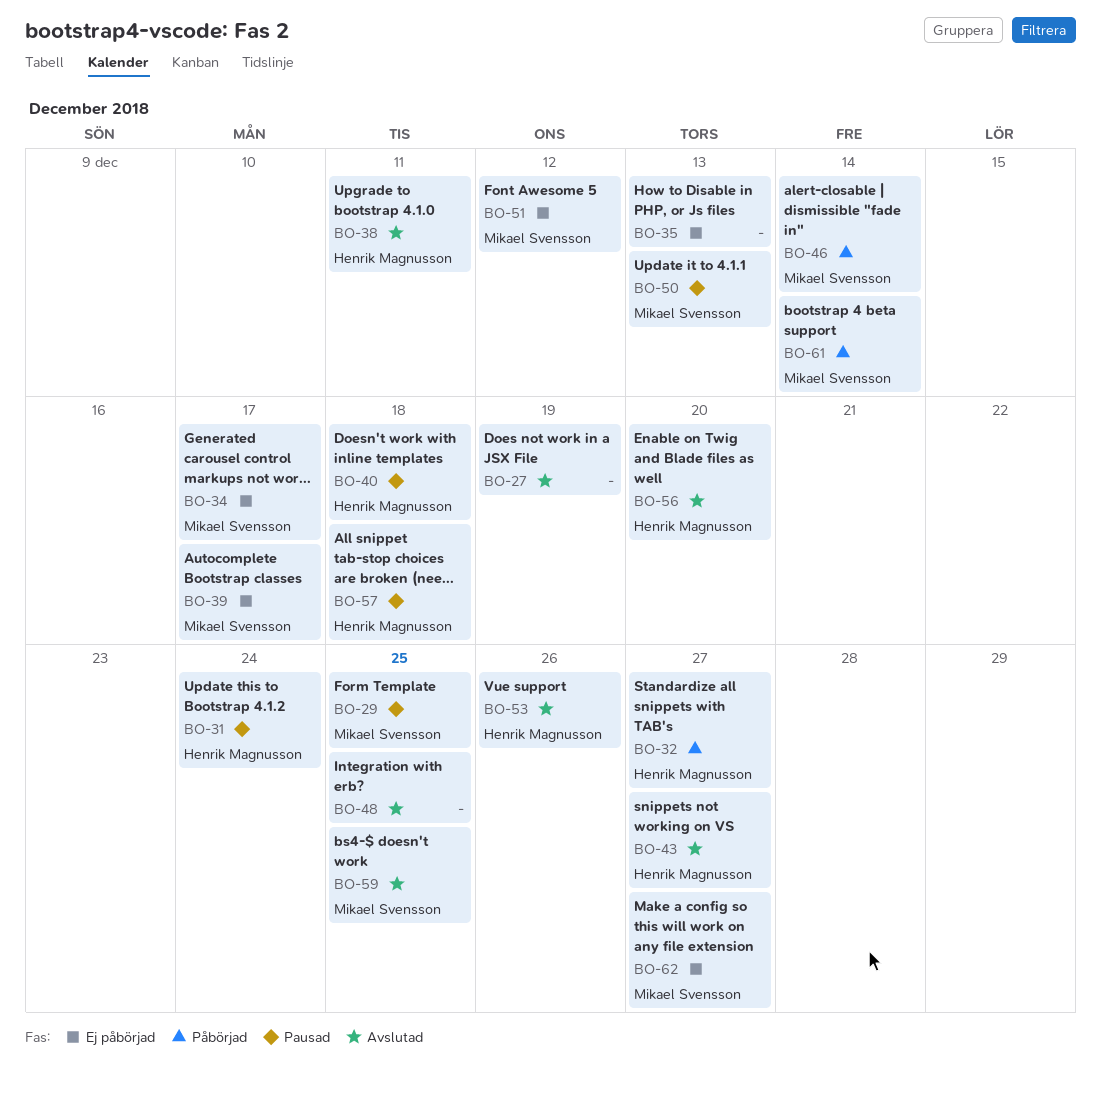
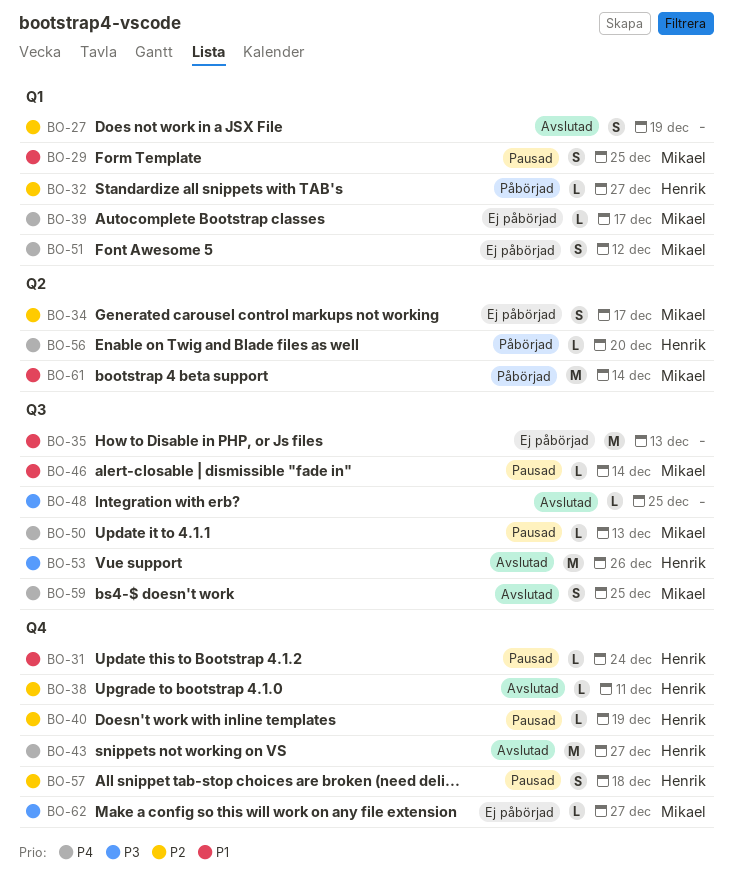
BO-40, due: Dec 18 -> Dec 19
BO-46, status: Påbörjad -> Pausad
BO-56, status: Avslutad -> Påbörjad

